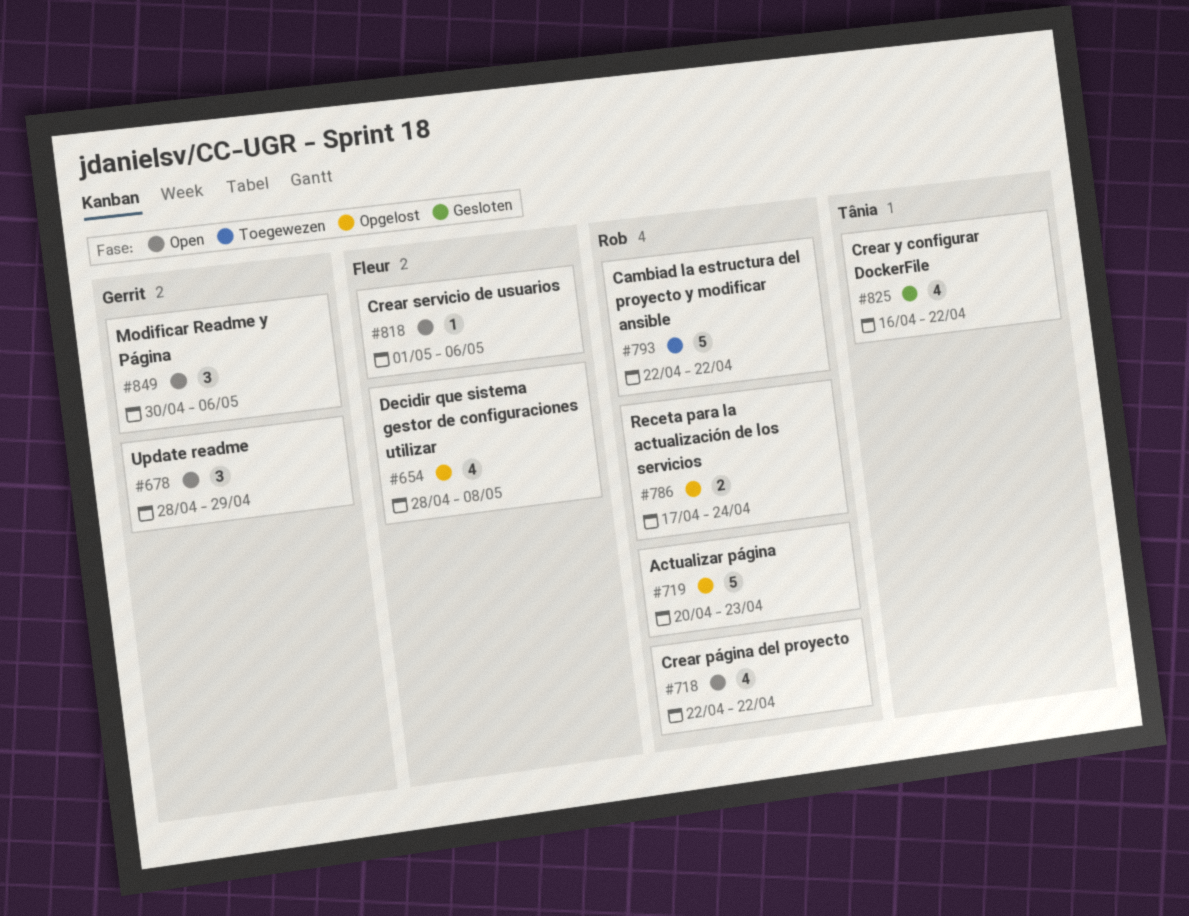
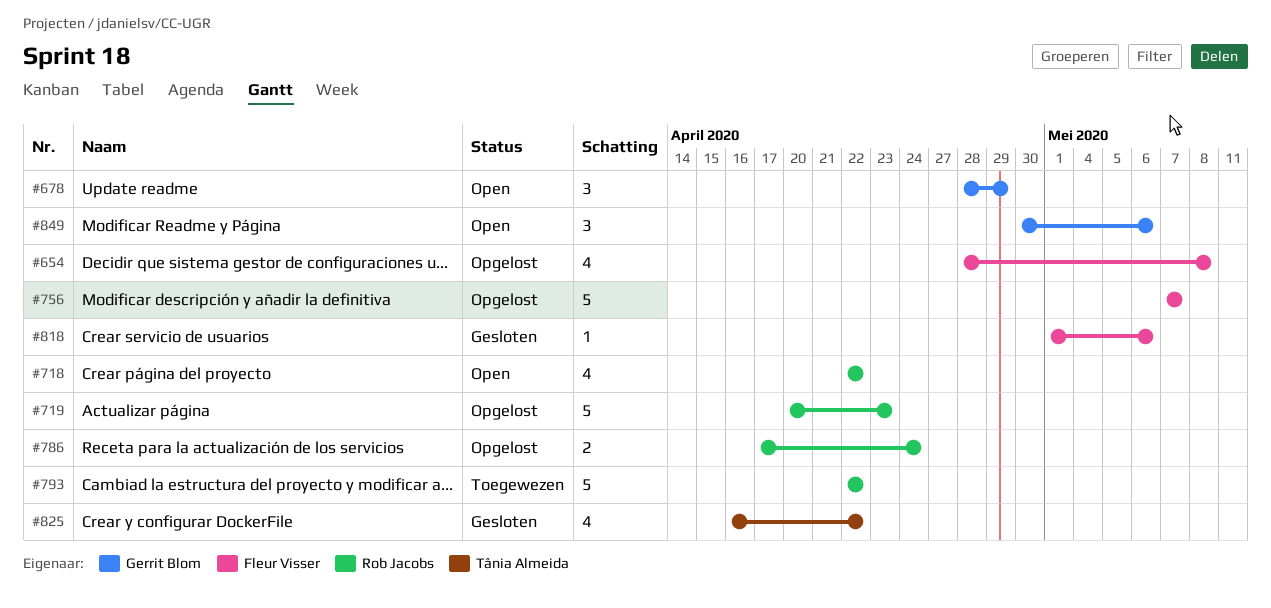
#756: none -> present
#818, status: Open -> Gesloten

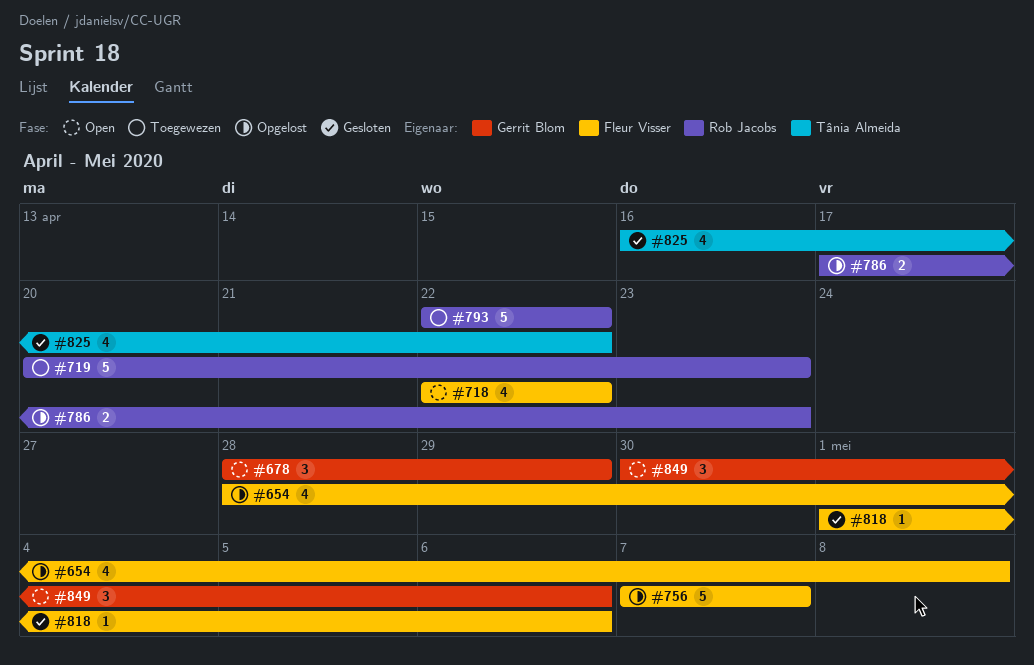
#718, owner: Rob Jacobs -> Fleur Visser
#719, status: Opgelost -> Toegewezen
#786, due: Apr 24 -> Apr 23

